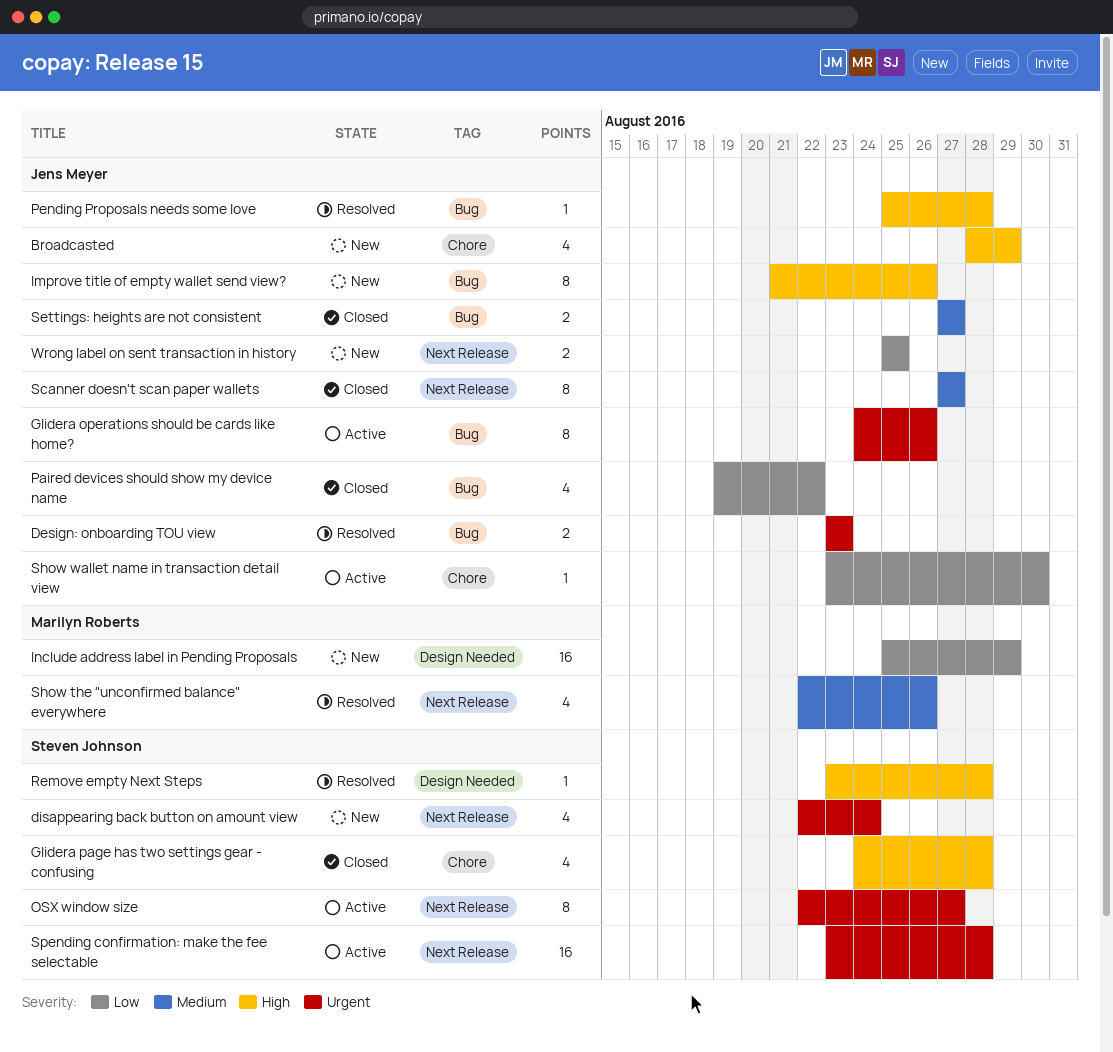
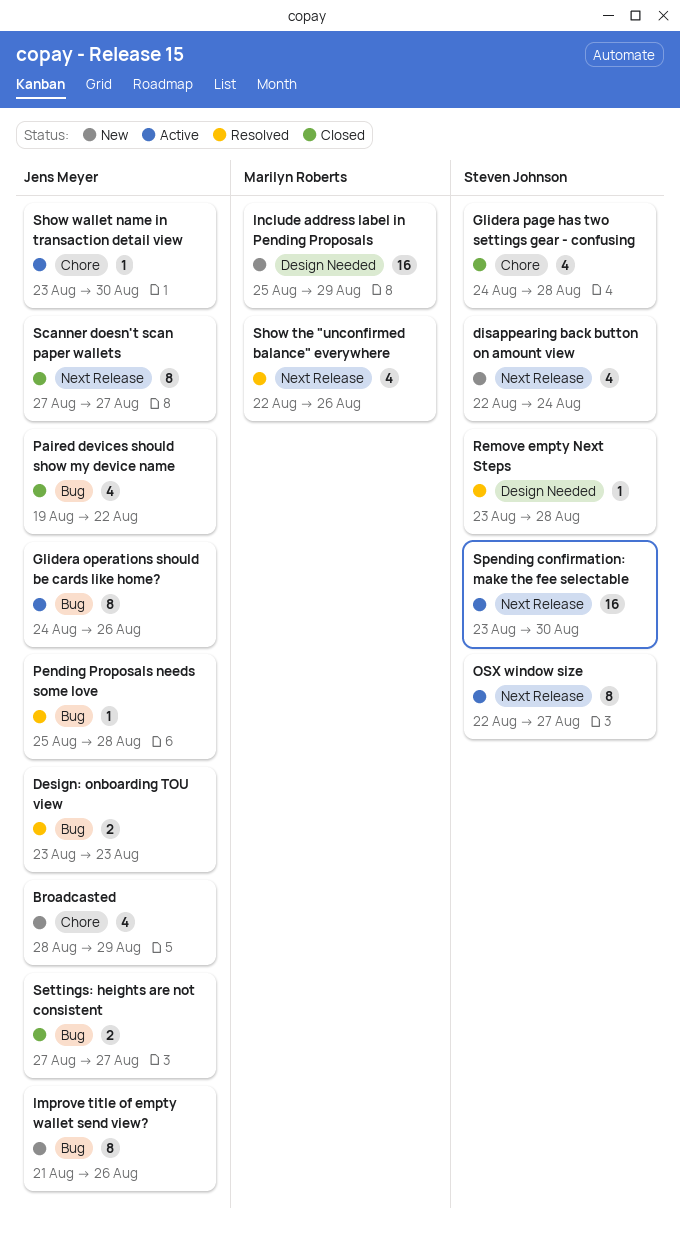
Spending confirmation: make the fee selectable, due: Aug 28 -> Aug 30
Wrong label on sent transaction in history: present -> none

